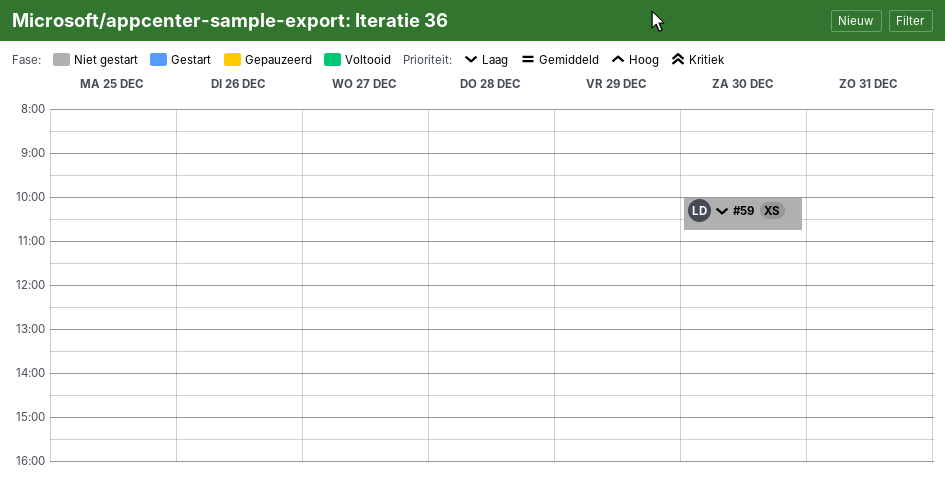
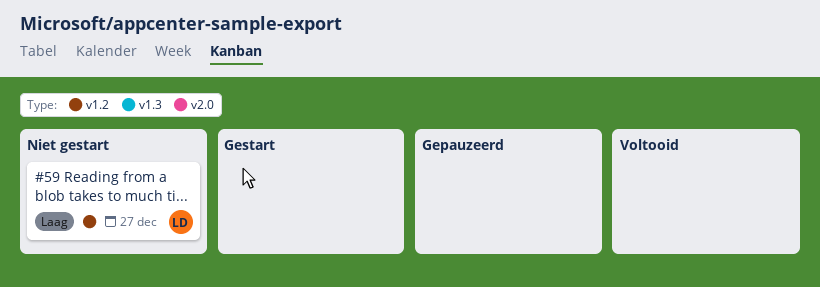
#59, day: Dec 30 -> Dec 27

